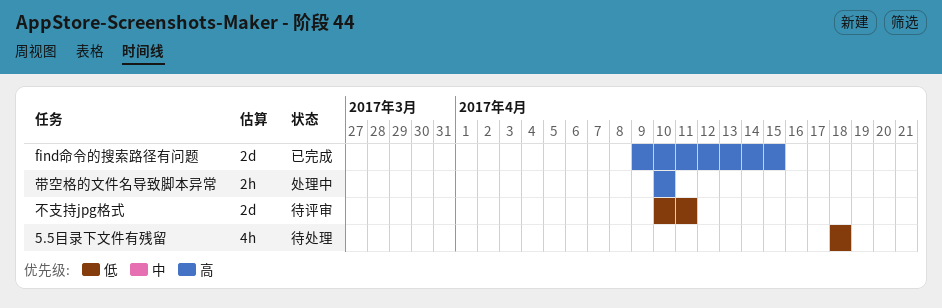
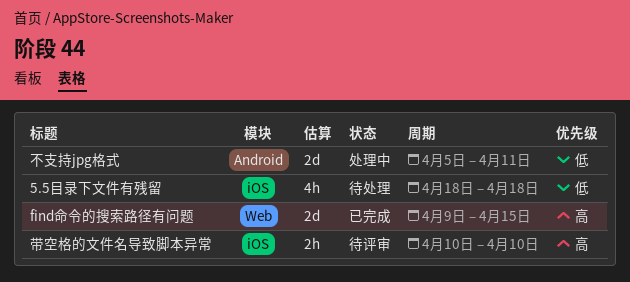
不支持jpg格式, status: 待评审 -> 处理中
不支持jpg格式, start: Apr 10 -> Apr 5
带空格的文件名导致脚本异常, status: 处理中 -> 待评审

